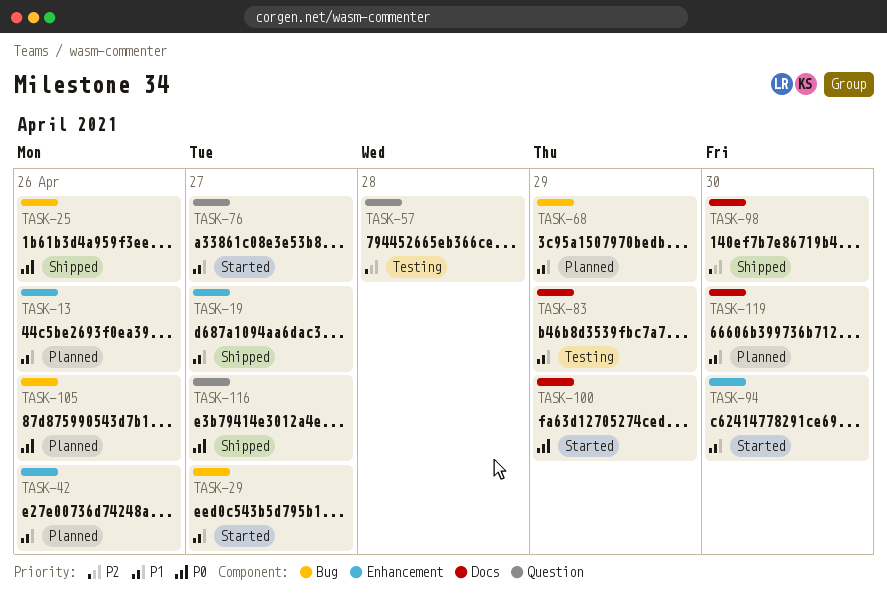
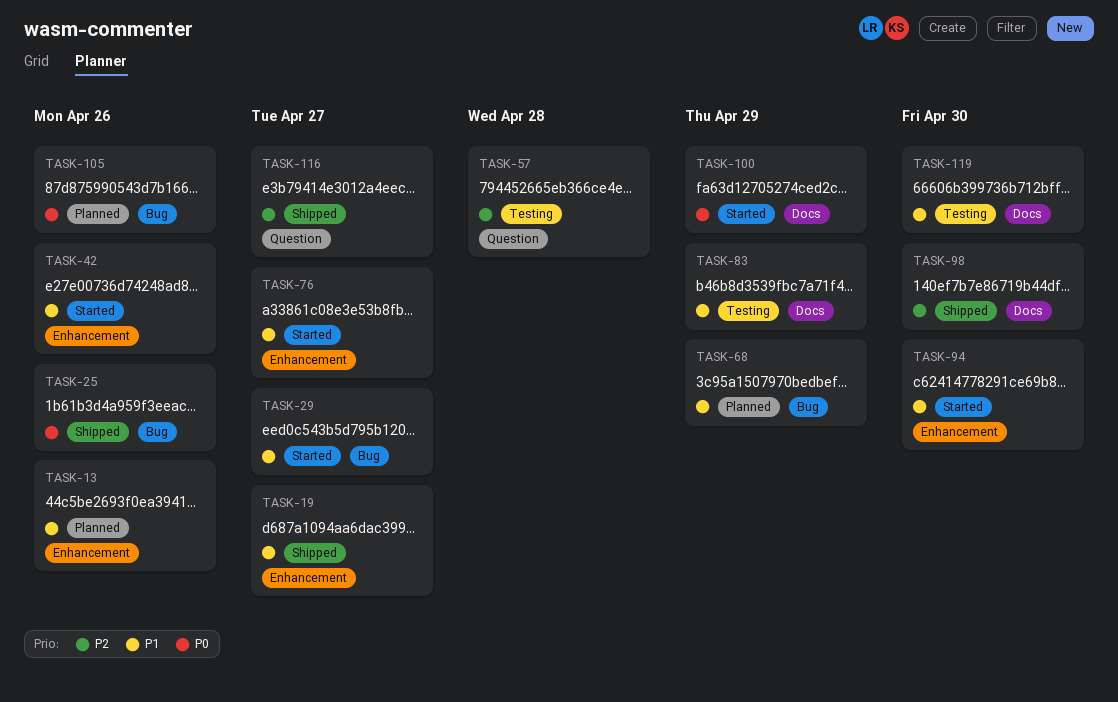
TASK-42, status: Planned -> Started
TASK-76, label: Question -> Enhancement
TASK-116, priority: P0 -> P2
TASK-119, status: Planned -> Testing

